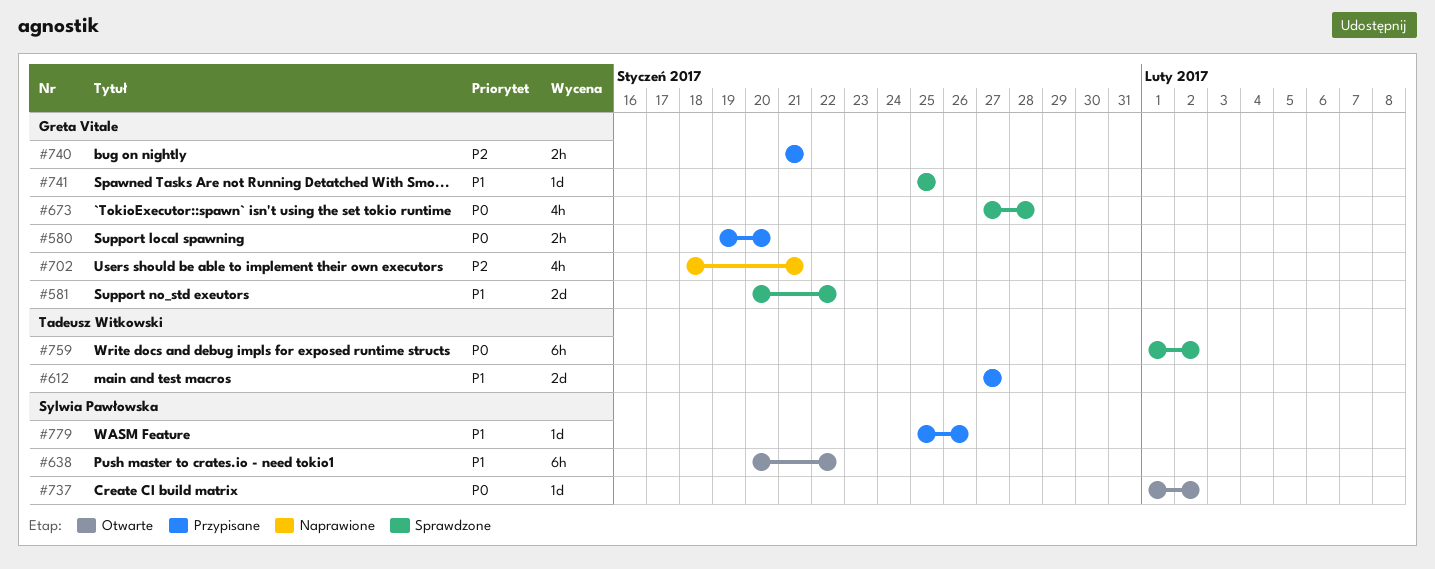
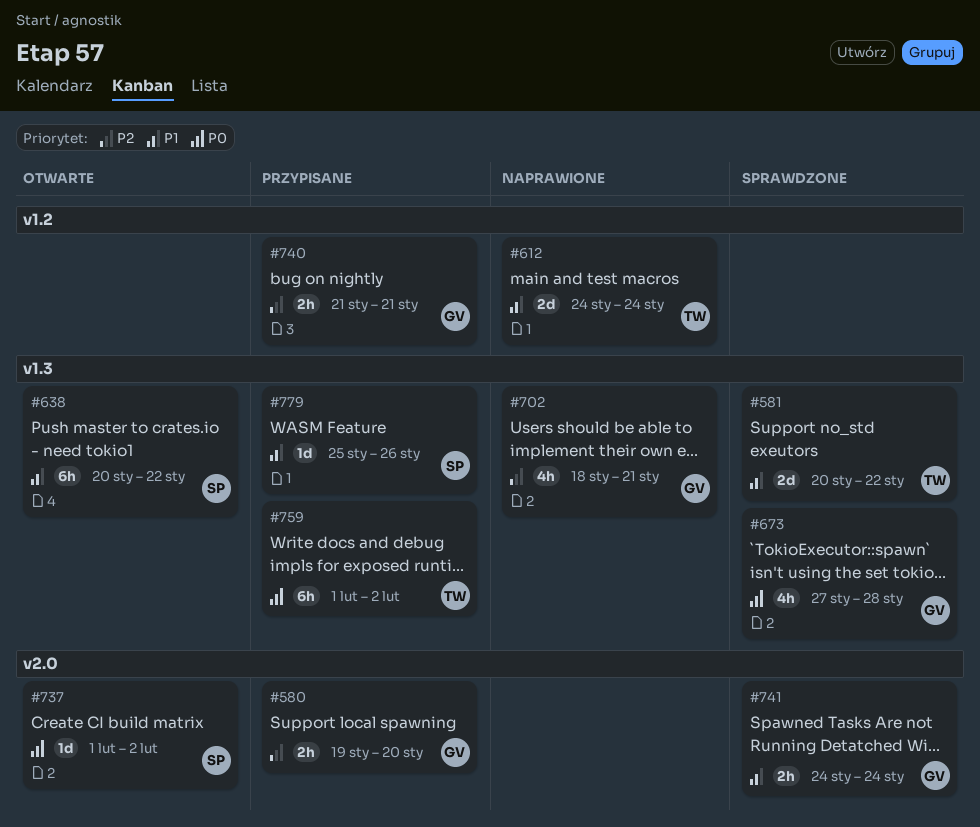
#580, priority: P0 -> P2
#581, owner: Greta Vitale -> Tadeusz Witkowski
#612, status: Przypisane -> Naprawione
#612, start: Jan 27 -> Jan 24
#612, due: Jan 27 -> Jan 24
#741, estimate: 1d -> 2h
#741, start: Jan 25 -> Jan 24
#741, due: Jan 25 -> Jan 24
#759, status: Sprawdzone -> Przypisane

